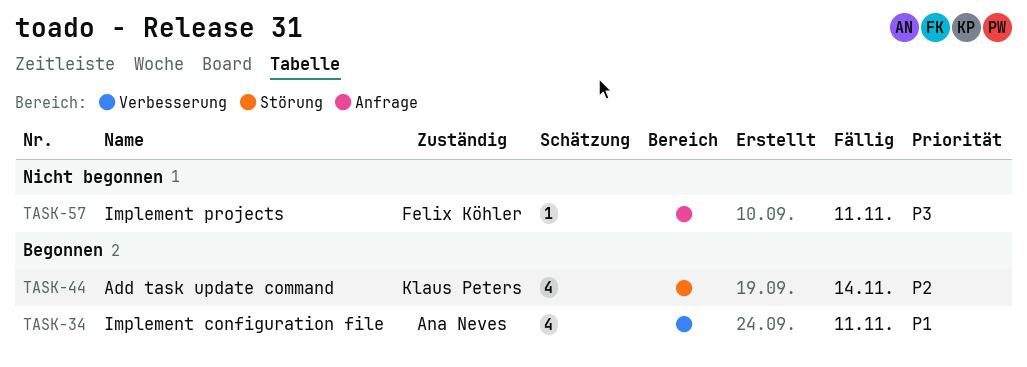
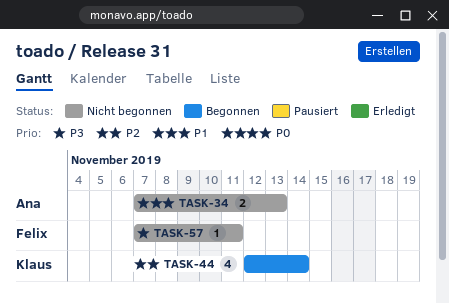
TASK-34, status: Begonnen -> Nicht begonnen
TASK-34, estimate: 4 -> 2
TASK-34, due: Nov 11 -> Nov 13

